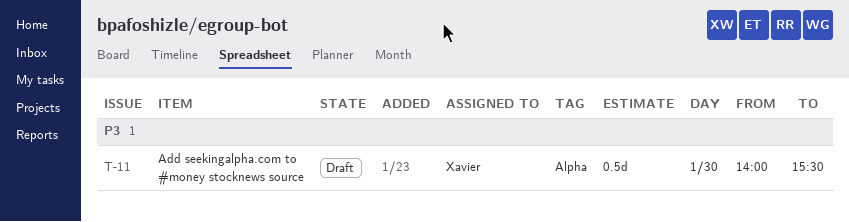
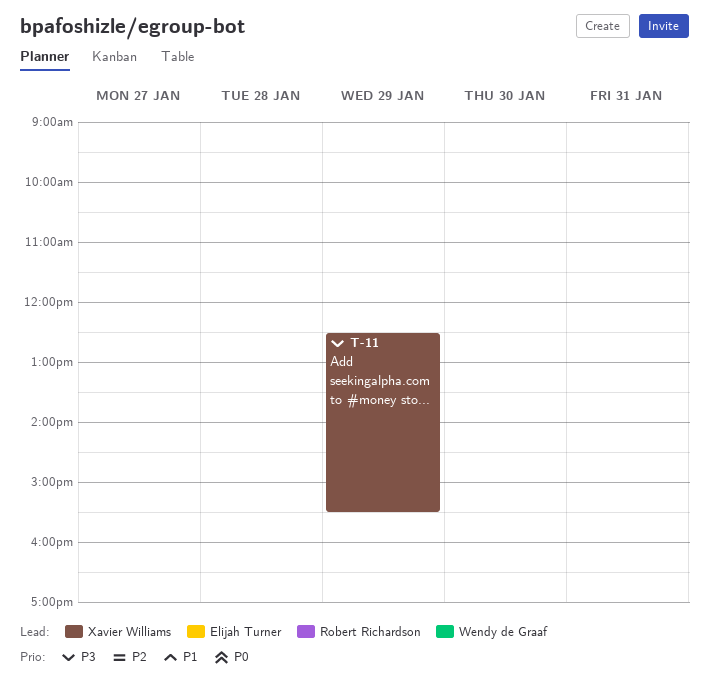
T-11, day: Jan 30 -> Jan 29
T-11, begins: 14:00 -> 12:30

